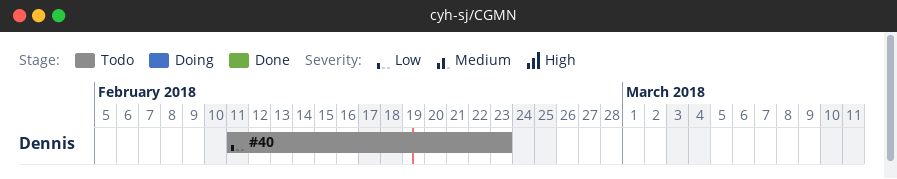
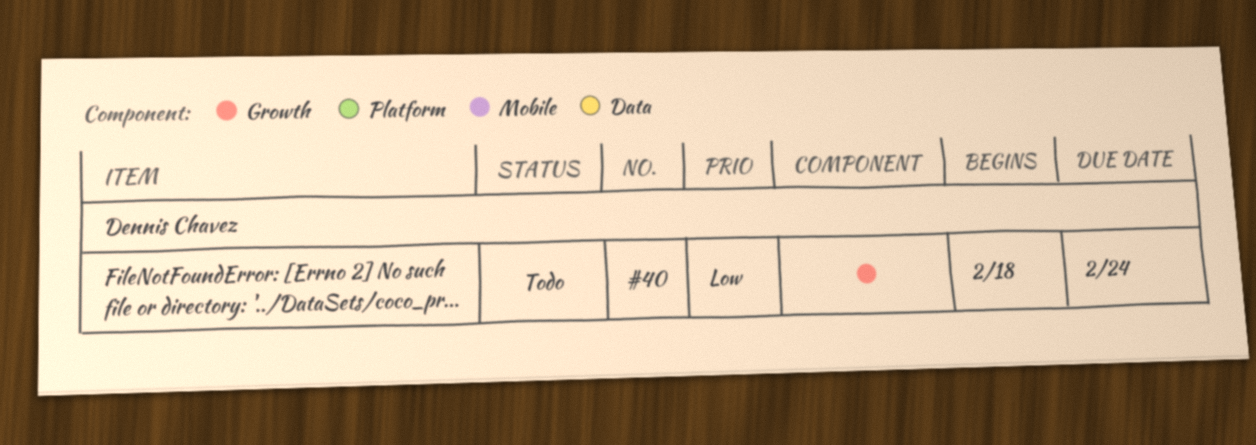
#40, start: Feb 11 -> Feb 18
#40, due: Feb 23 -> Feb 24

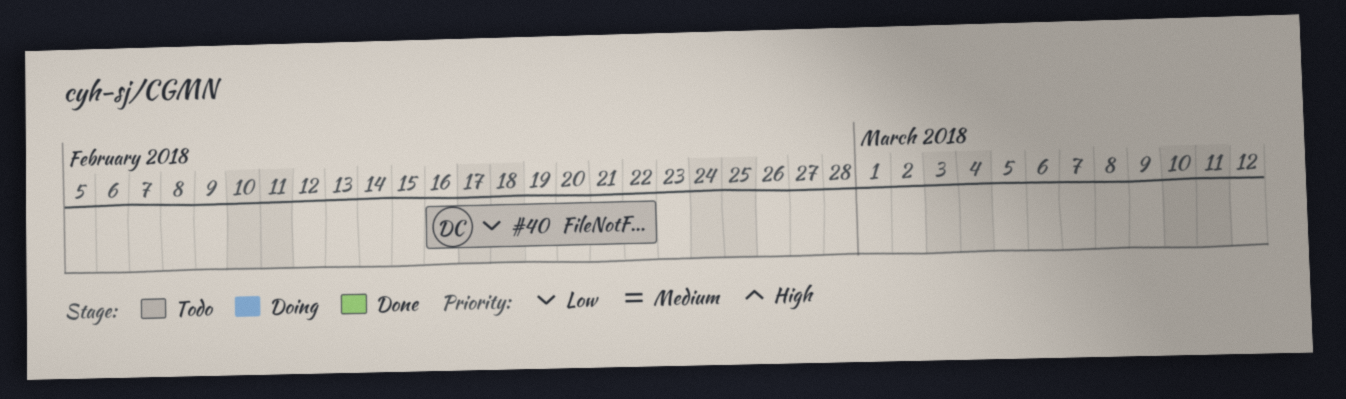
#40, start: Feb 18 -> Feb 16
#40, due: Feb 24 -> Feb 22

